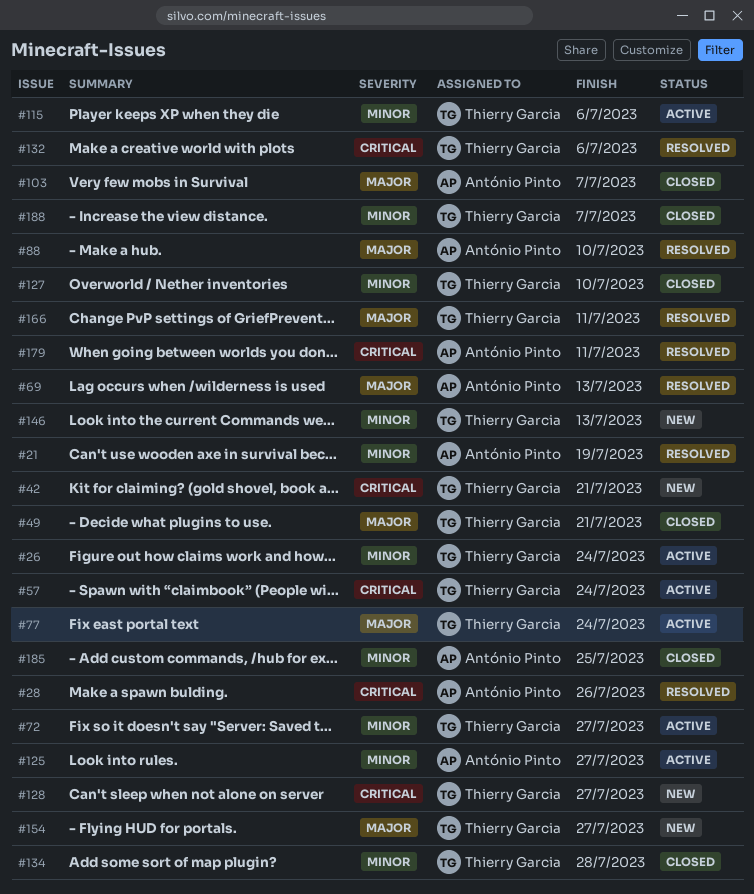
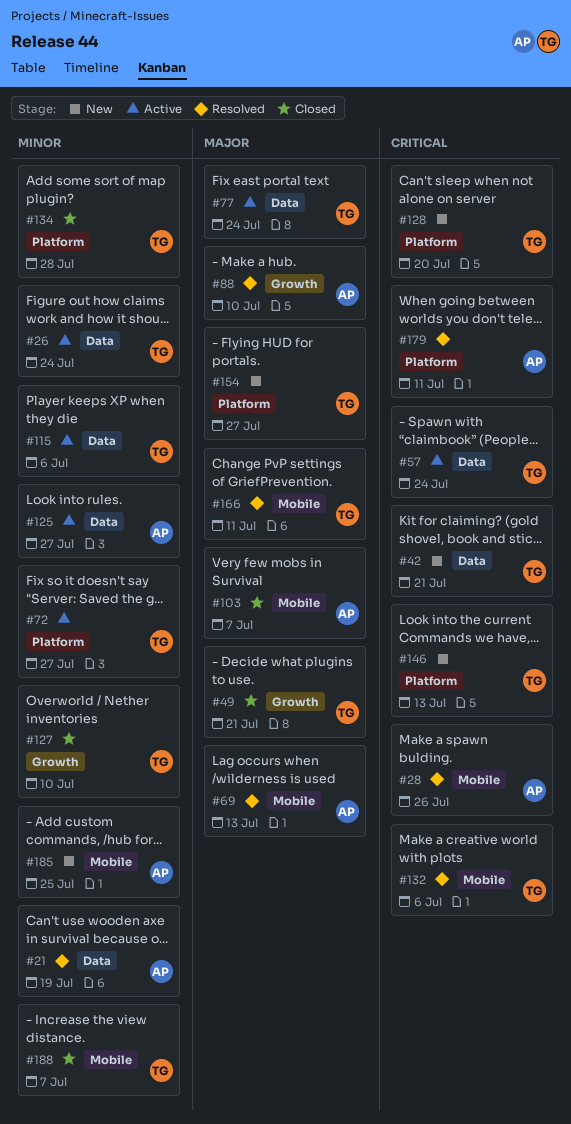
#128, due: Jul 27 -> Jul 20
#146, priority: Minor -> Critical
#185, status: Closed -> New

